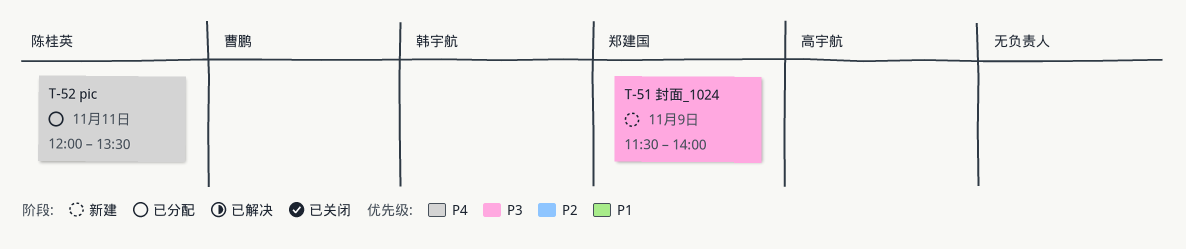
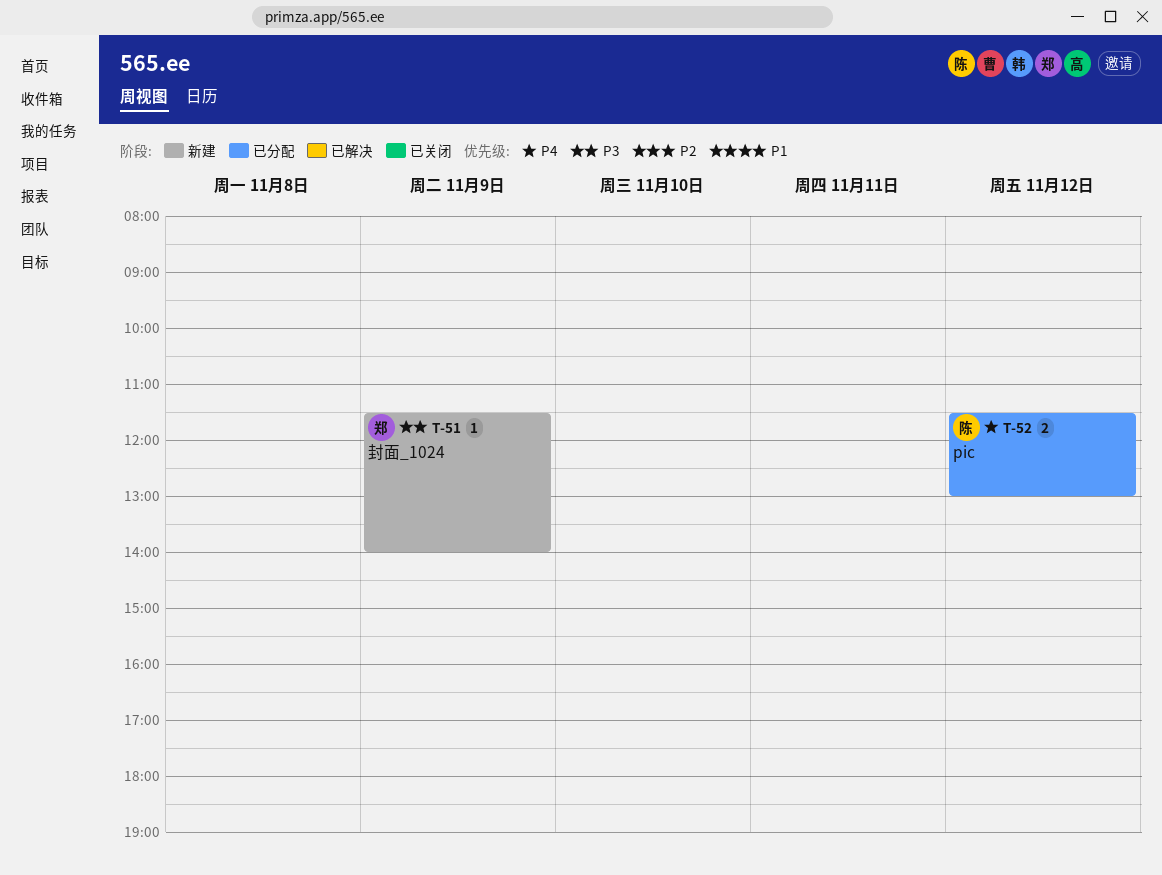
T-52, day: Nov 11 -> Nov 12
T-52, begins: 12:00 -> 11:30
T-52, ends: 13:30 -> 13:00

